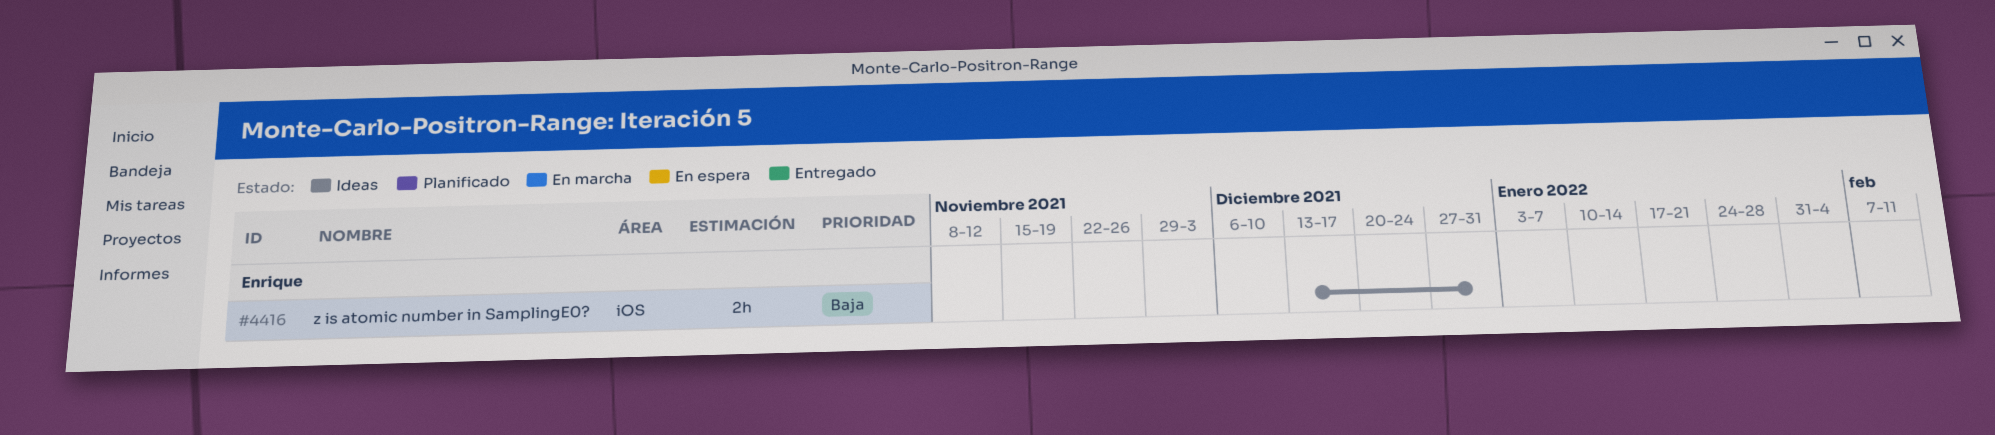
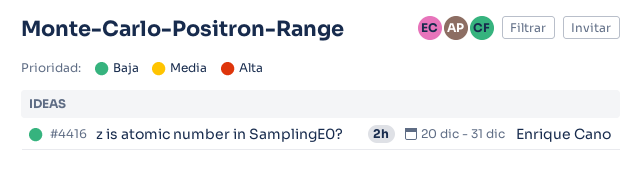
#4416, start: Dec 13 -> Dec 20

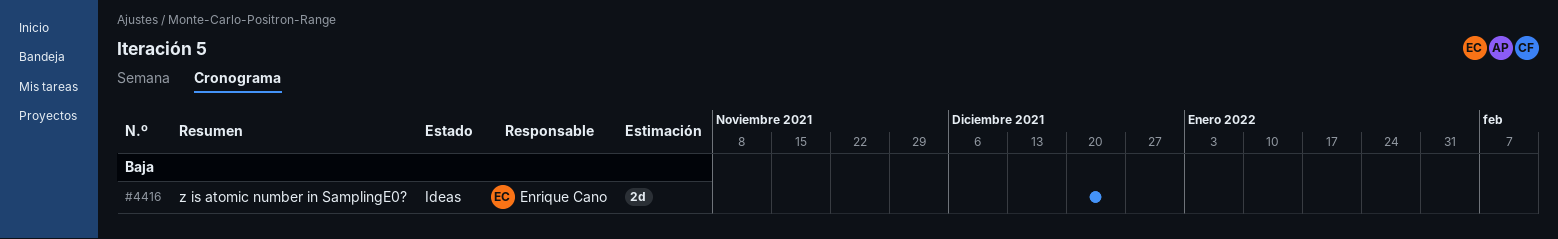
#4416, estimate: 2h -> 2d
#4416, due: Dec 31 -> Dec 24

